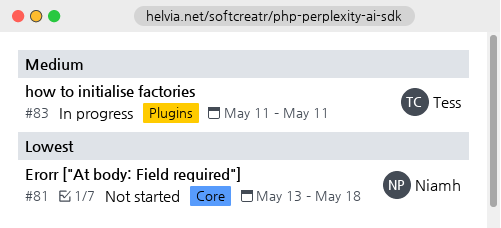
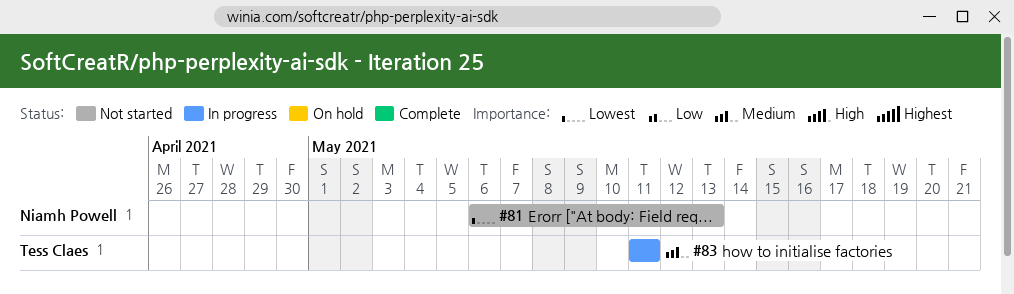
#81, start: May 13 -> May 6
#81, due: May 18 -> May 13

